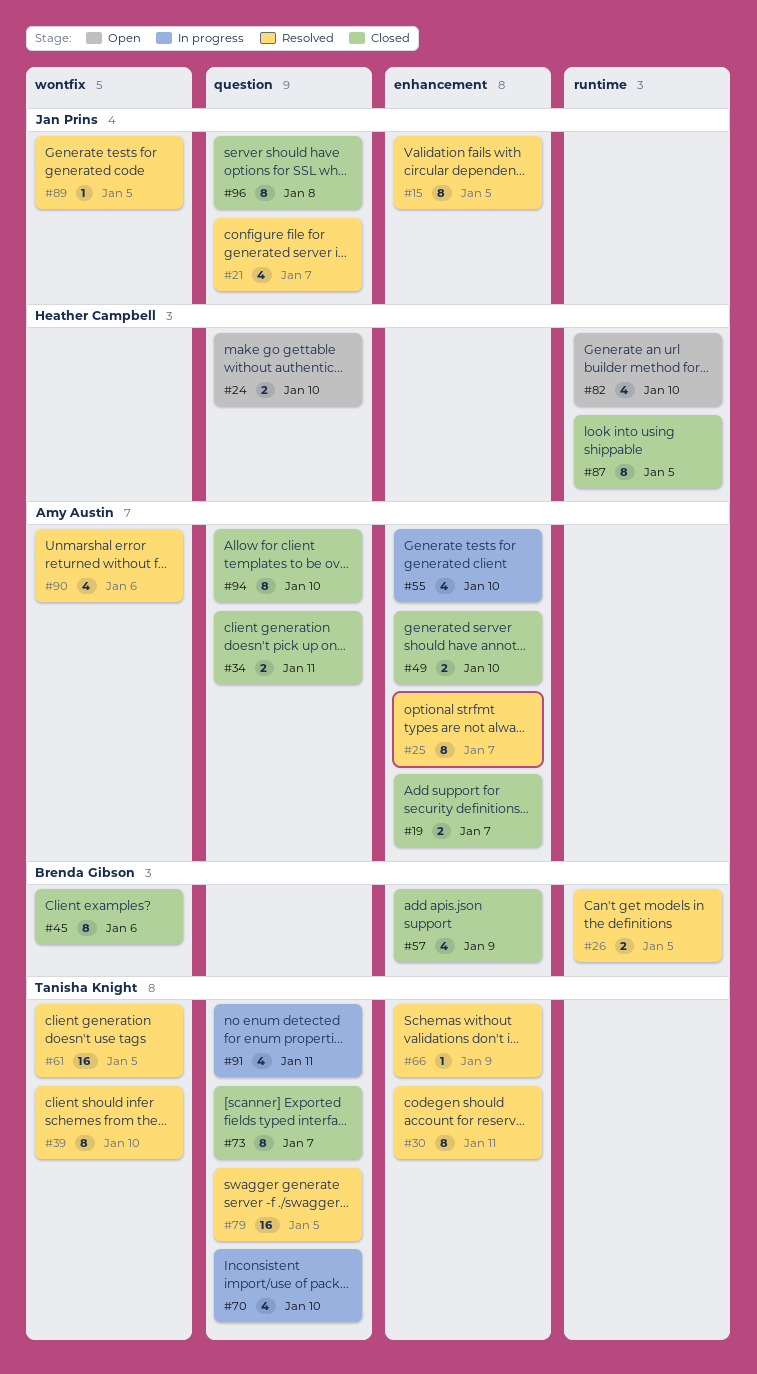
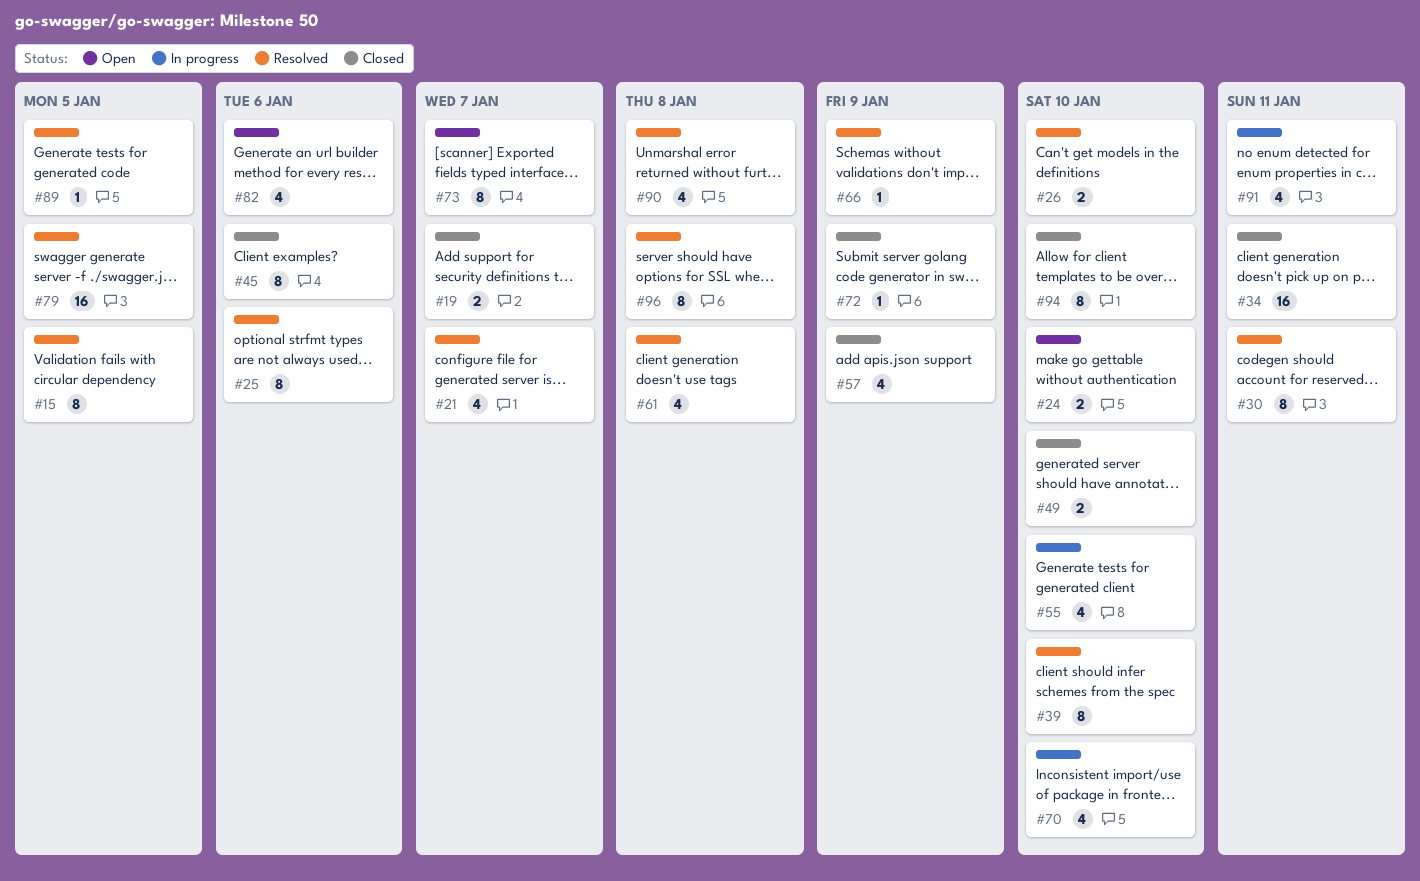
#25, due: Jan 7 -> Jan 6
#26, due: Jan 5 -> Jan 10
#34, estimate: 2 -> 16
#61, estimate: 16 -> 4
#61, due: Jan 5 -> Jan 8
#72: none -> present
#73, status: Closed -> Open
#82, due: Jan 10 -> Jan 6
#87: present -> none
#90, due: Jan 6 -> Jan 8
#96, status: Closed -> Resolved

